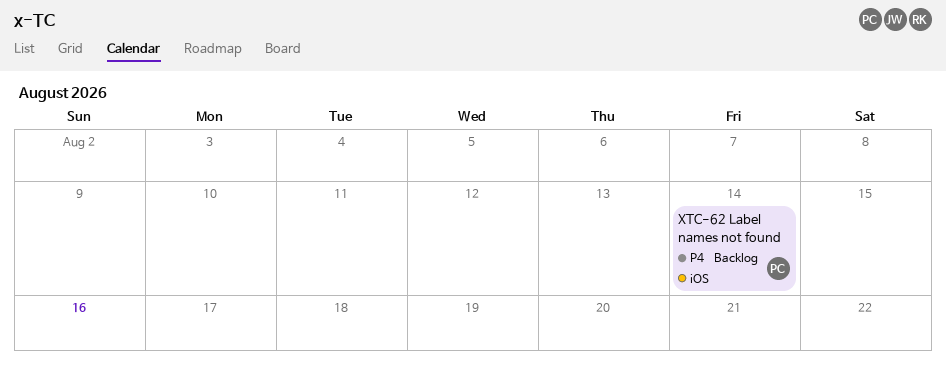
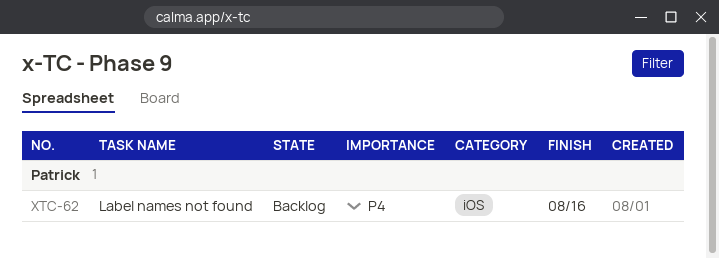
XTC-62, due: Aug 14 -> Aug 16

